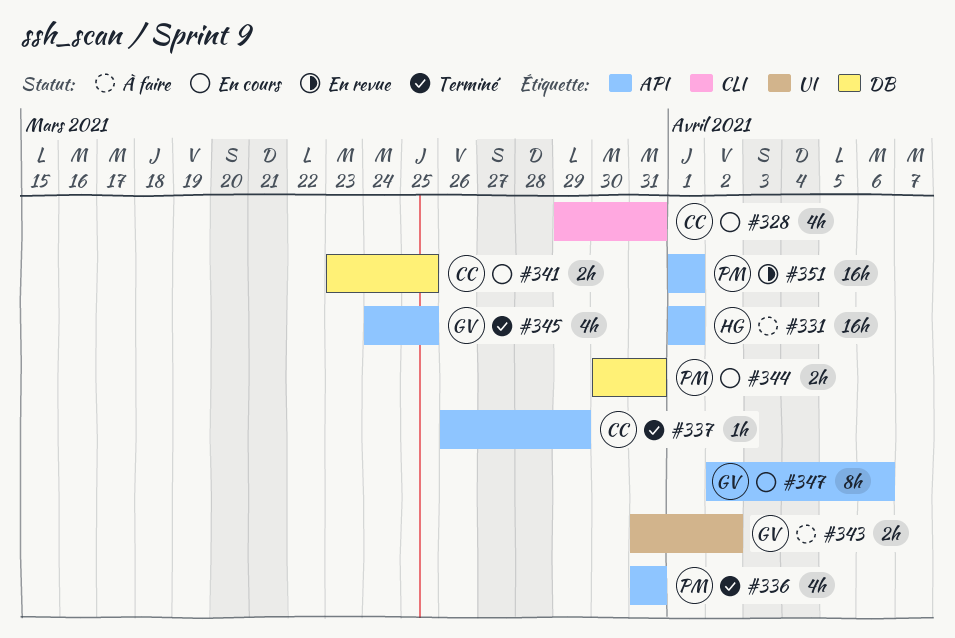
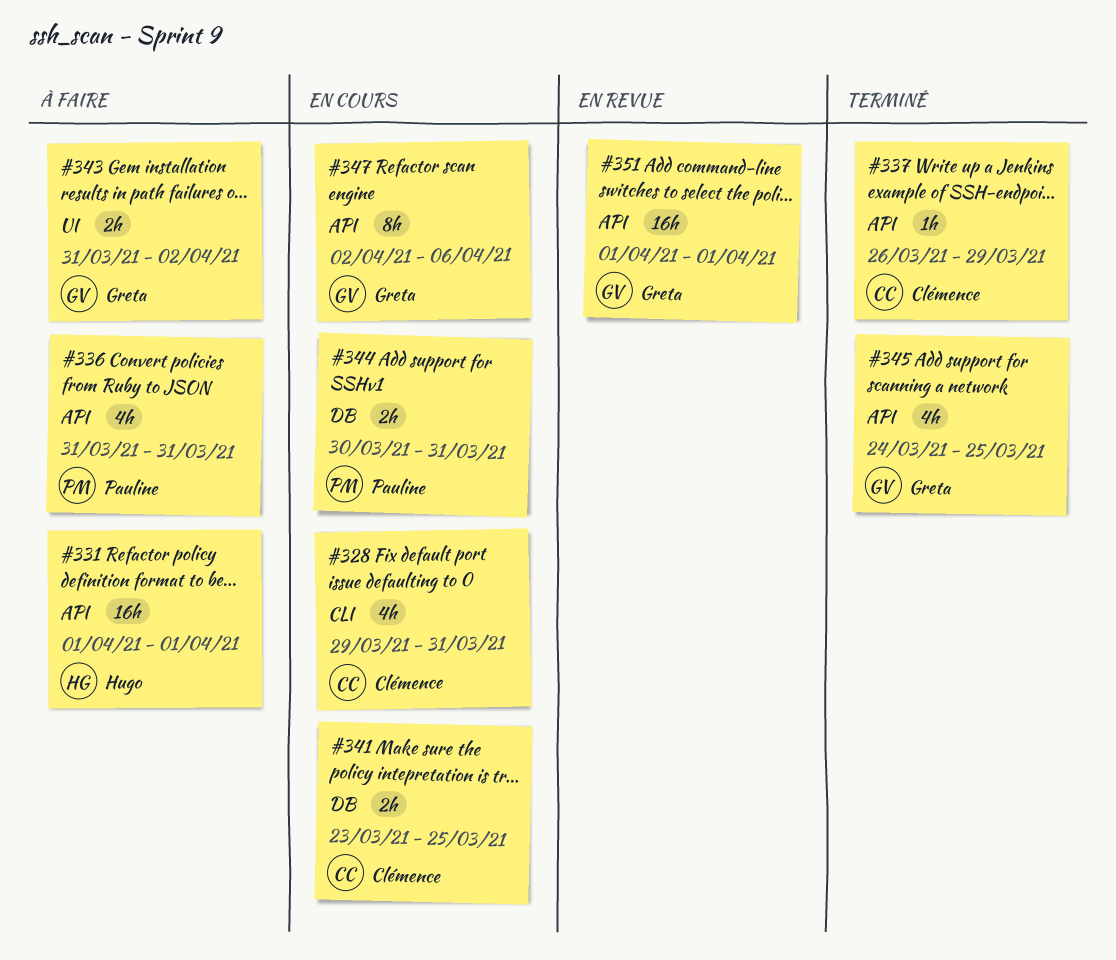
#336, status: Terminé -> À faire
#351, owner: Pauline -> Greta

